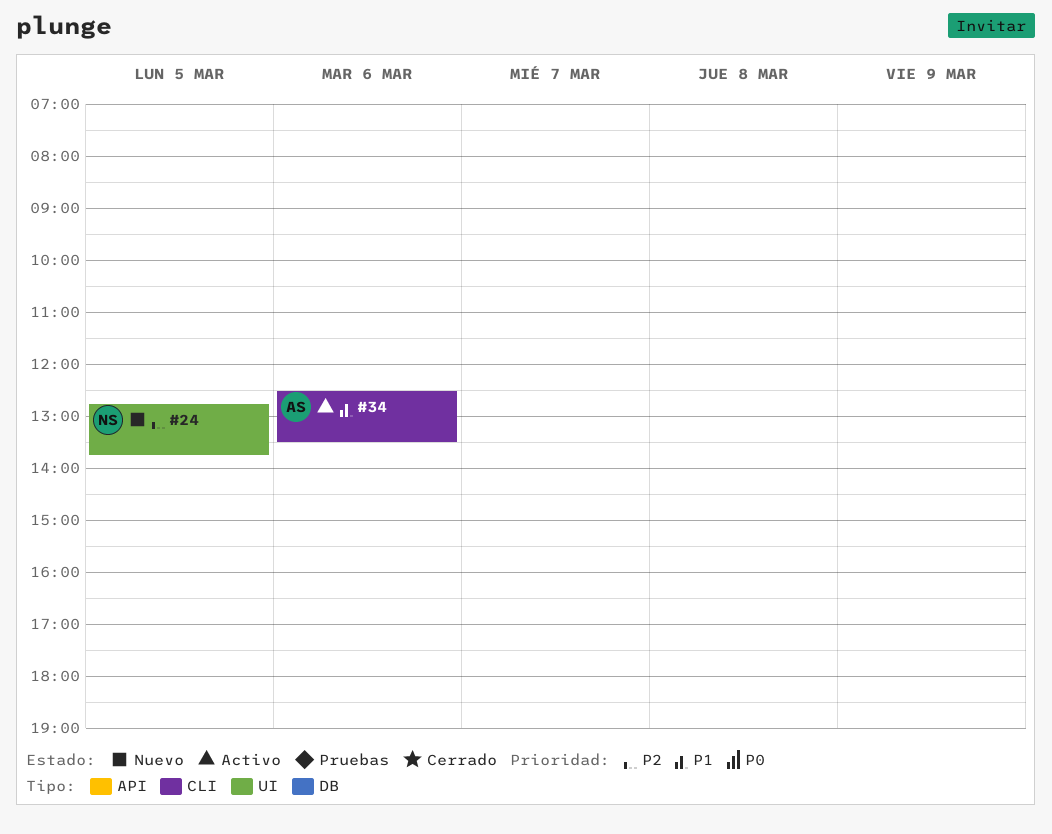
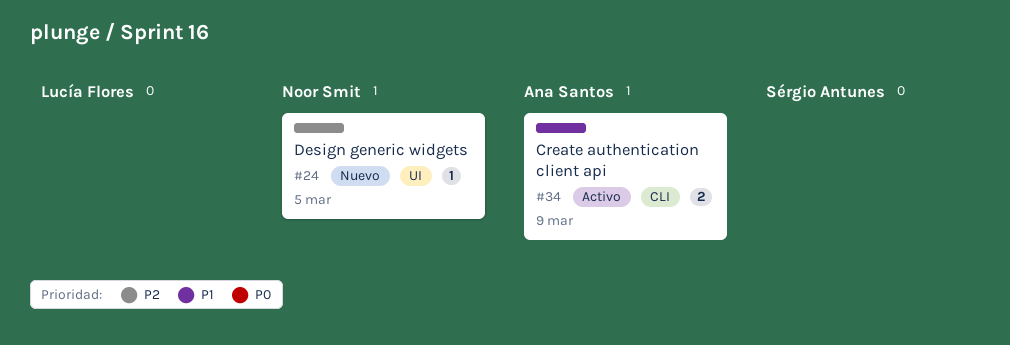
#34, day: Mar 6 -> Mar 9

